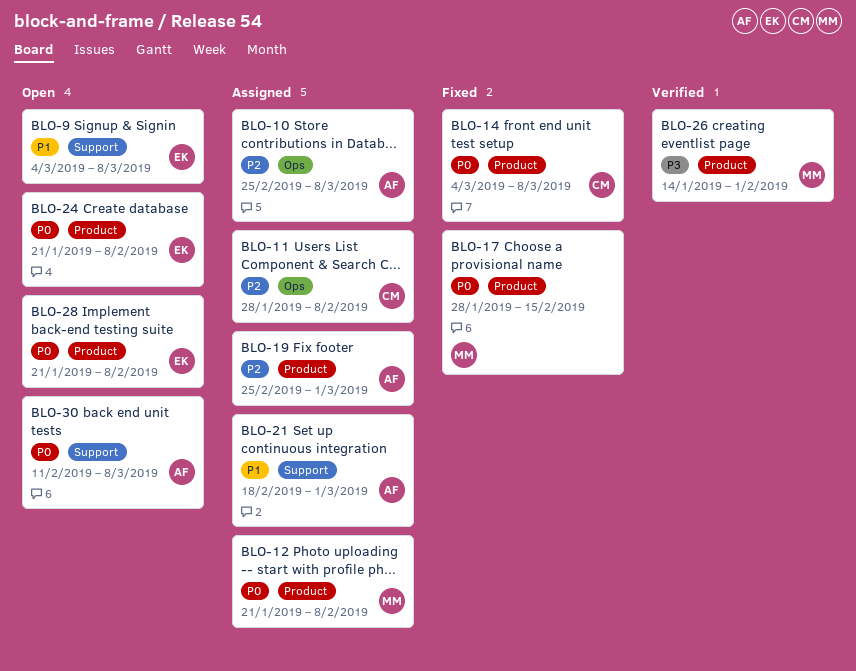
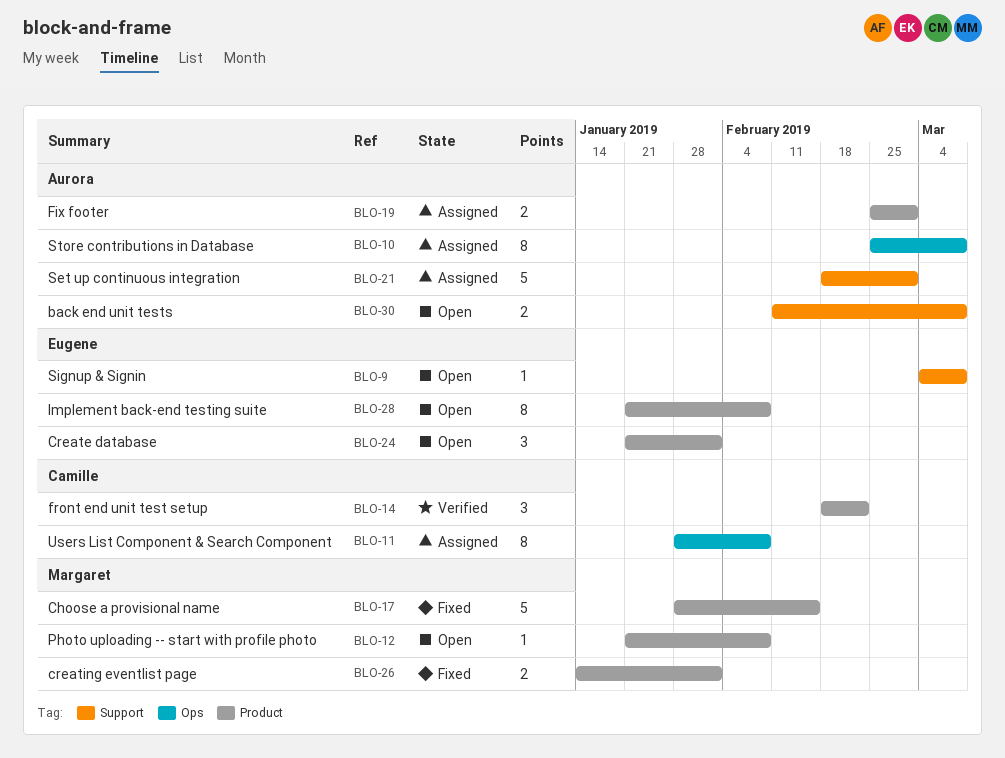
BLO-12, status: Assigned -> Open
BLO-14, status: Fixed -> Verified
BLO-14, start: Mar 4 -> Feb 18
BLO-14, due: Mar 8 -> Feb 22
BLO-24, due: Feb 8 -> Feb 1
BLO-26, status: Verified -> Fixed

